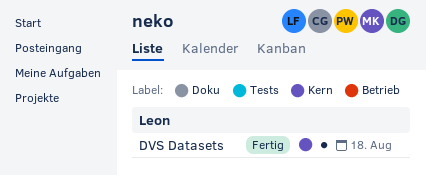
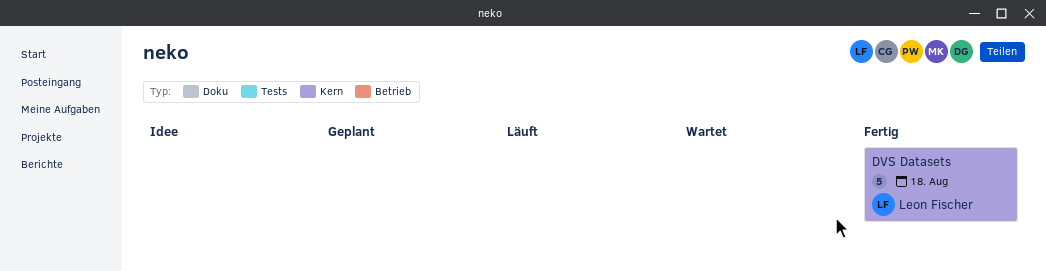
DVS Datasets, estimate: 1 -> 5

